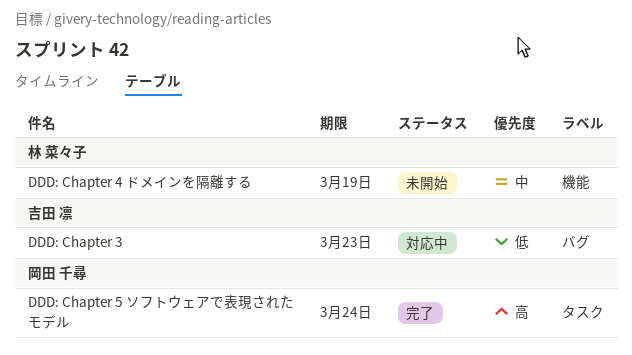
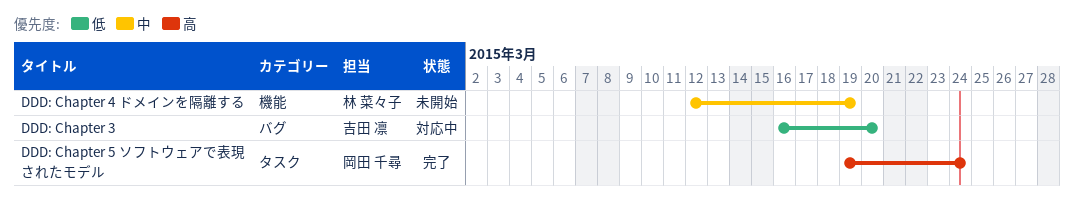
DDD: Chapter 3, due: Mar 23 -> Mar 20

